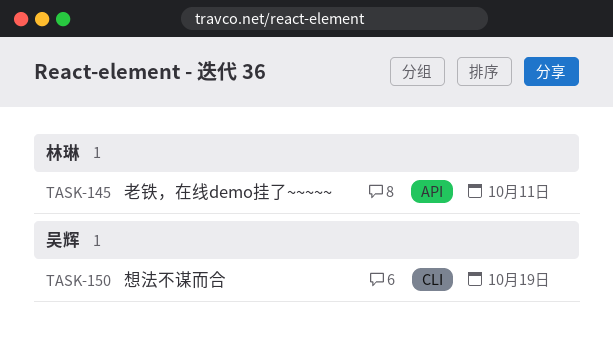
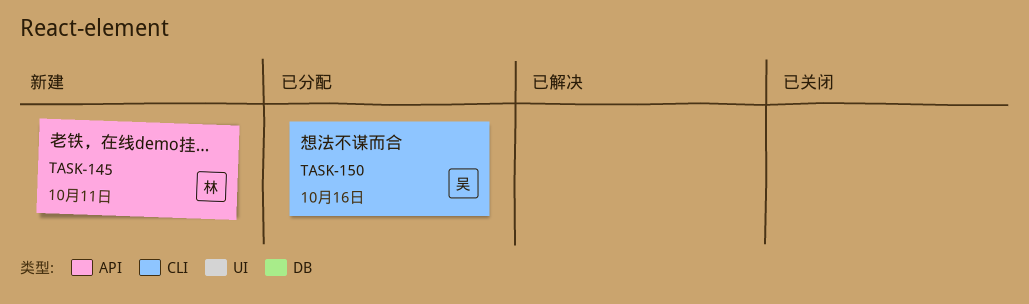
TASK-150, due: Oct 19 -> Oct 16

